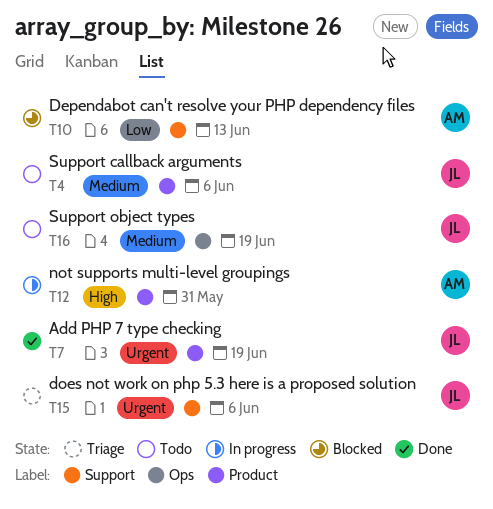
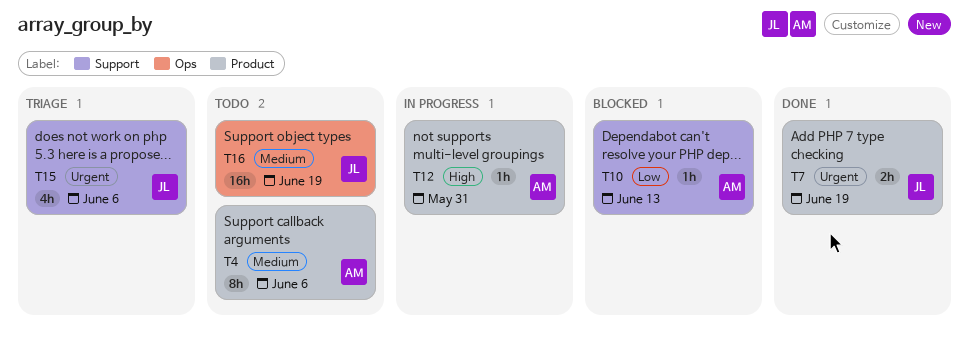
T4, owner: JL -> AM

